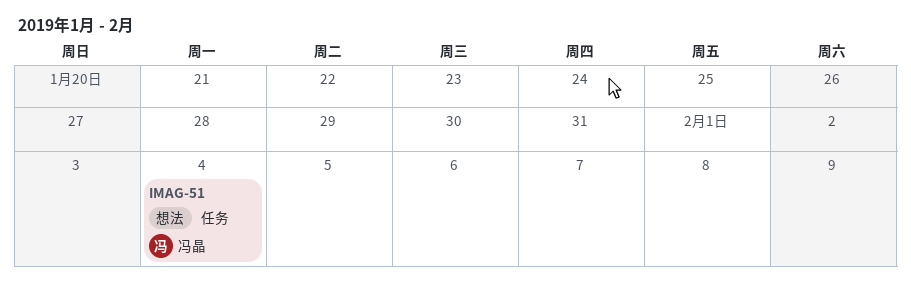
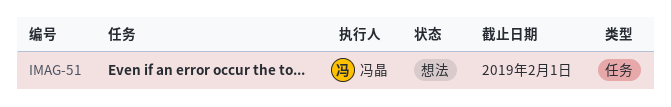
IMAG-51, due: Feb 4 -> Feb 1

